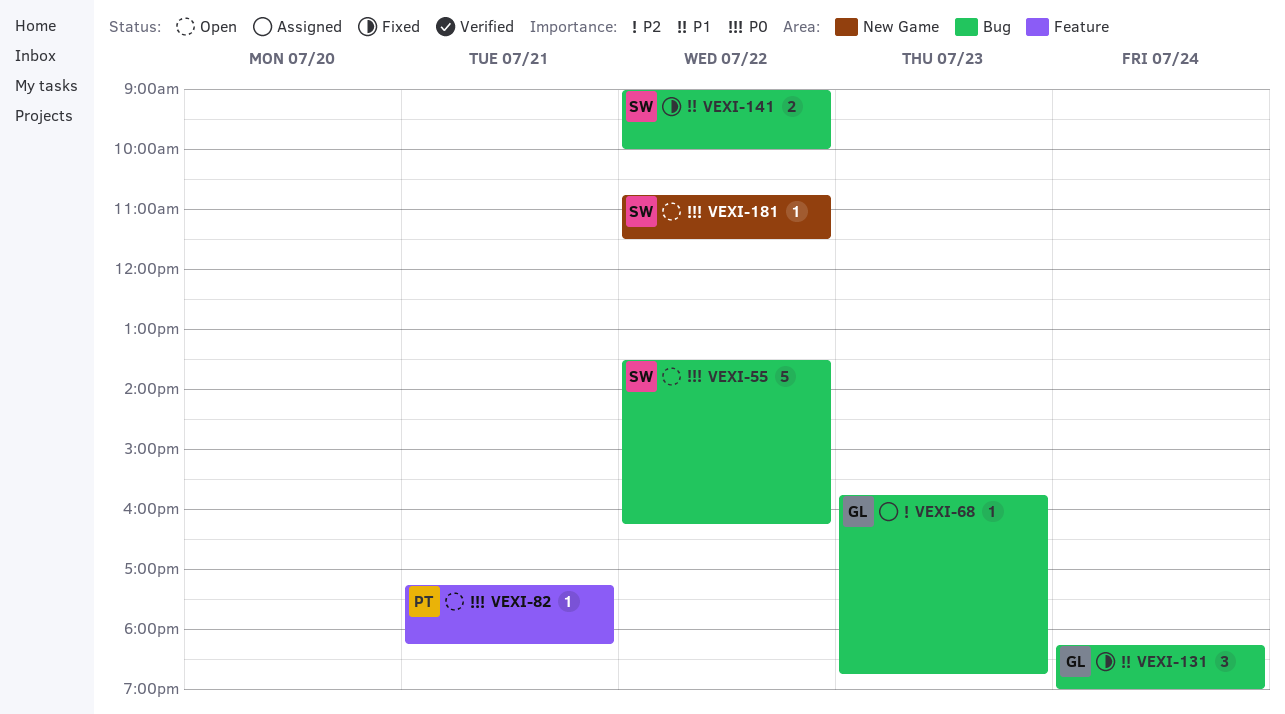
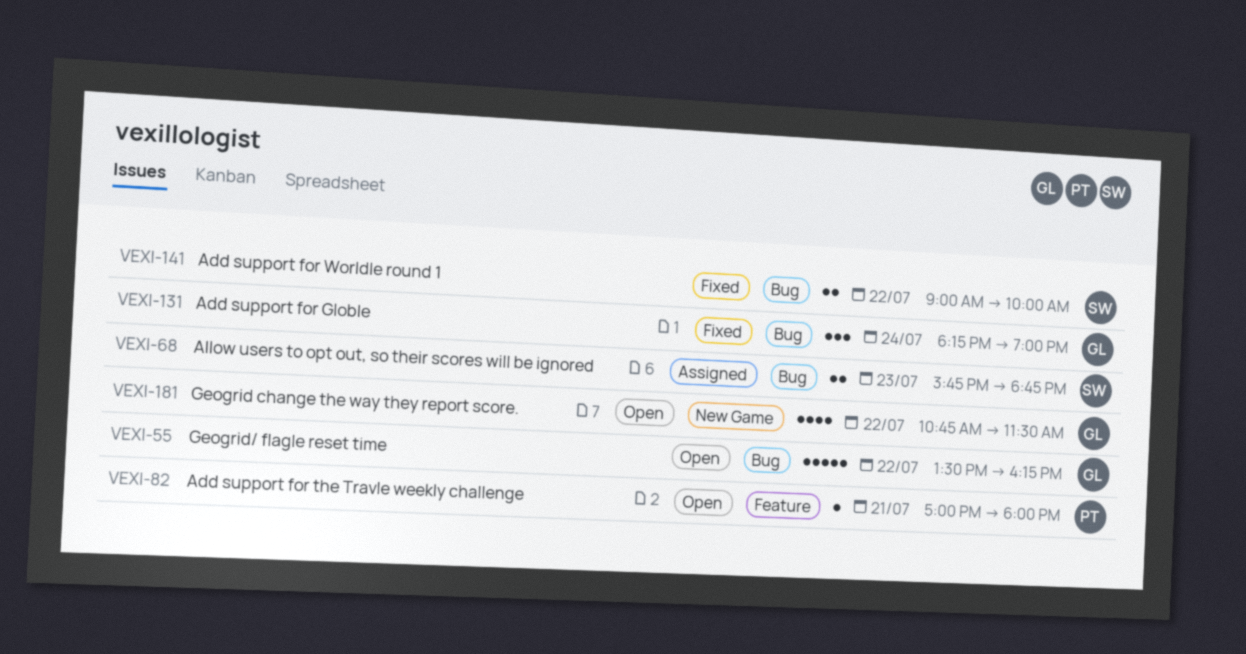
VEXI-55, owner: SW -> GL
VEXI-68, owner: GL -> SW
VEXI-68, estimate: 1 -> 2
VEXI-82, begins: 17:15 -> 17:00
VEXI-82, ends: 18:15 -> 18:00
VEXI-181, owner: SW -> GL
VEXI-181, estimate: 1 -> 4

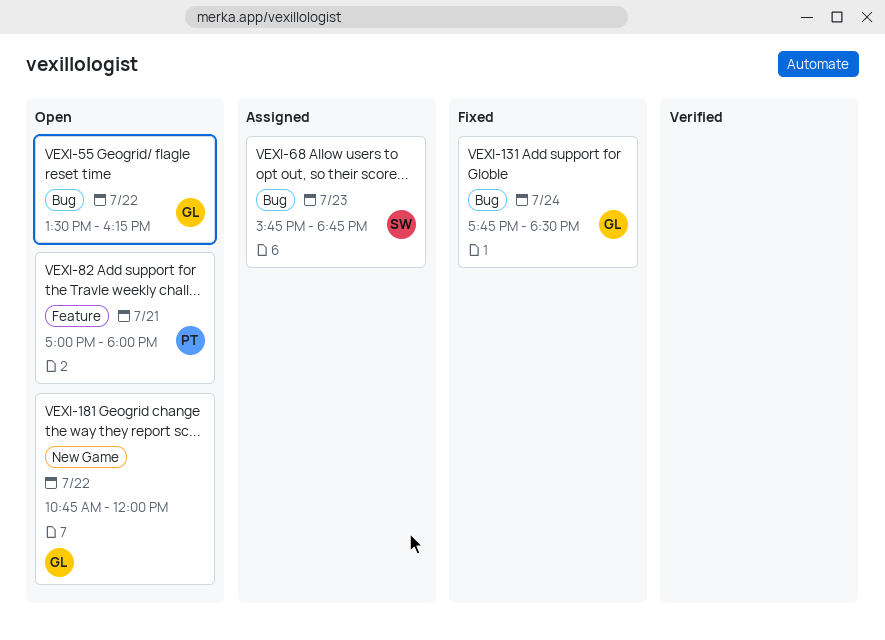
VEXI-131, begins: 18:15 -> 17:45
VEXI-131, ends: 19:00 -> 18:30
VEXI-141: present -> none
VEXI-181, ends: 11:30 -> 12:00

